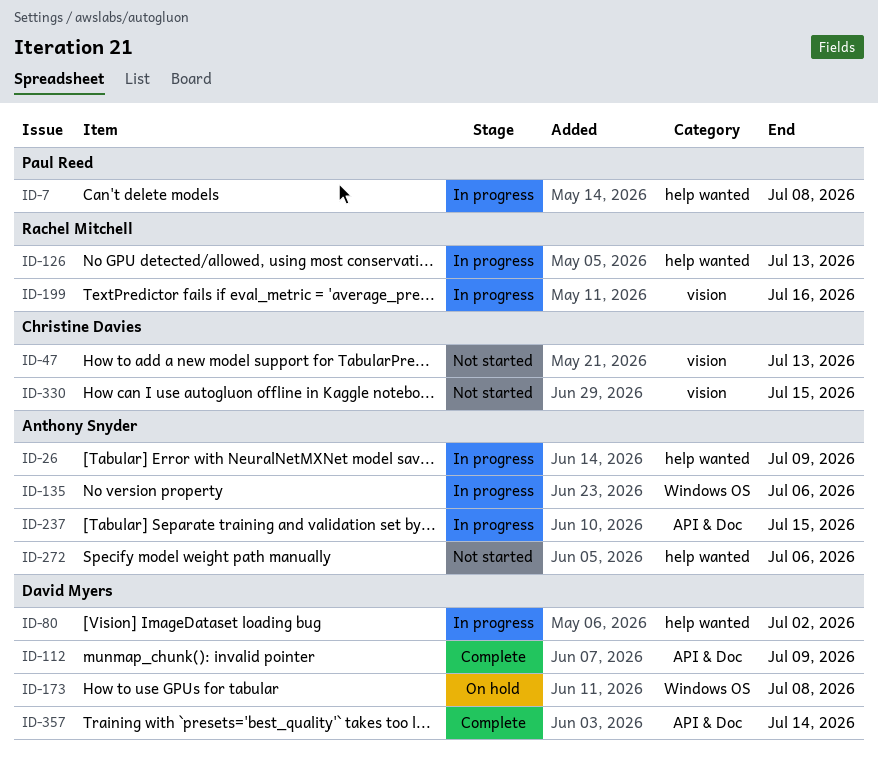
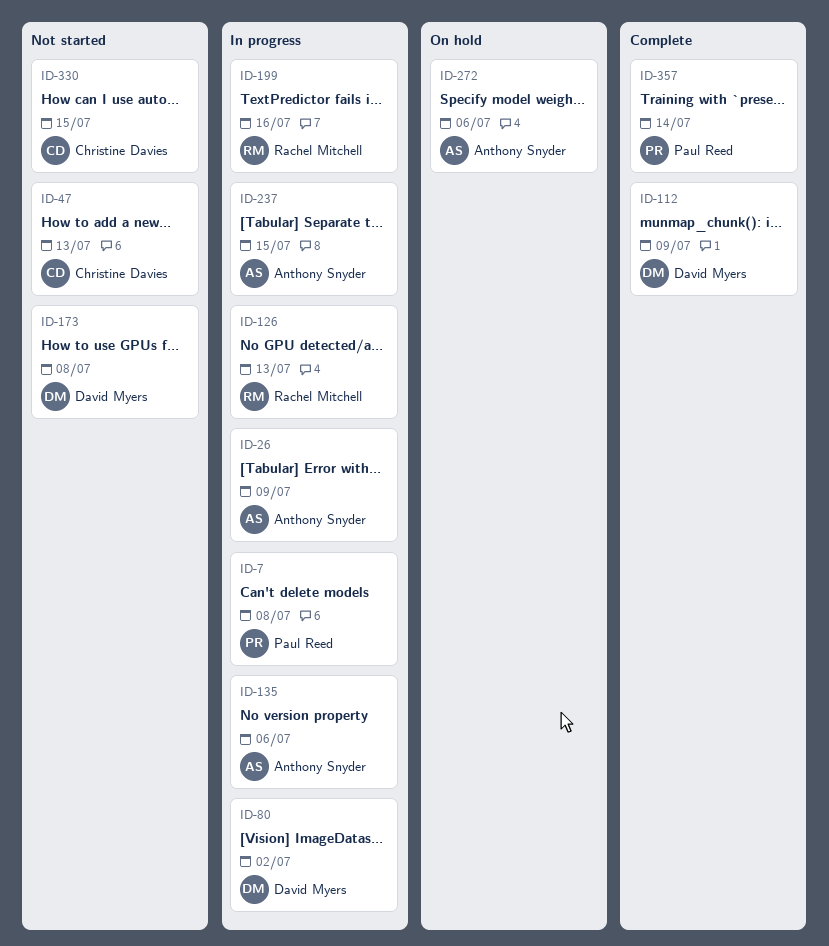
ID-173, status: On hold -> Not started
ID-272, status: Not started -> On hold
ID-357, owner: David Myers -> Paul Reed

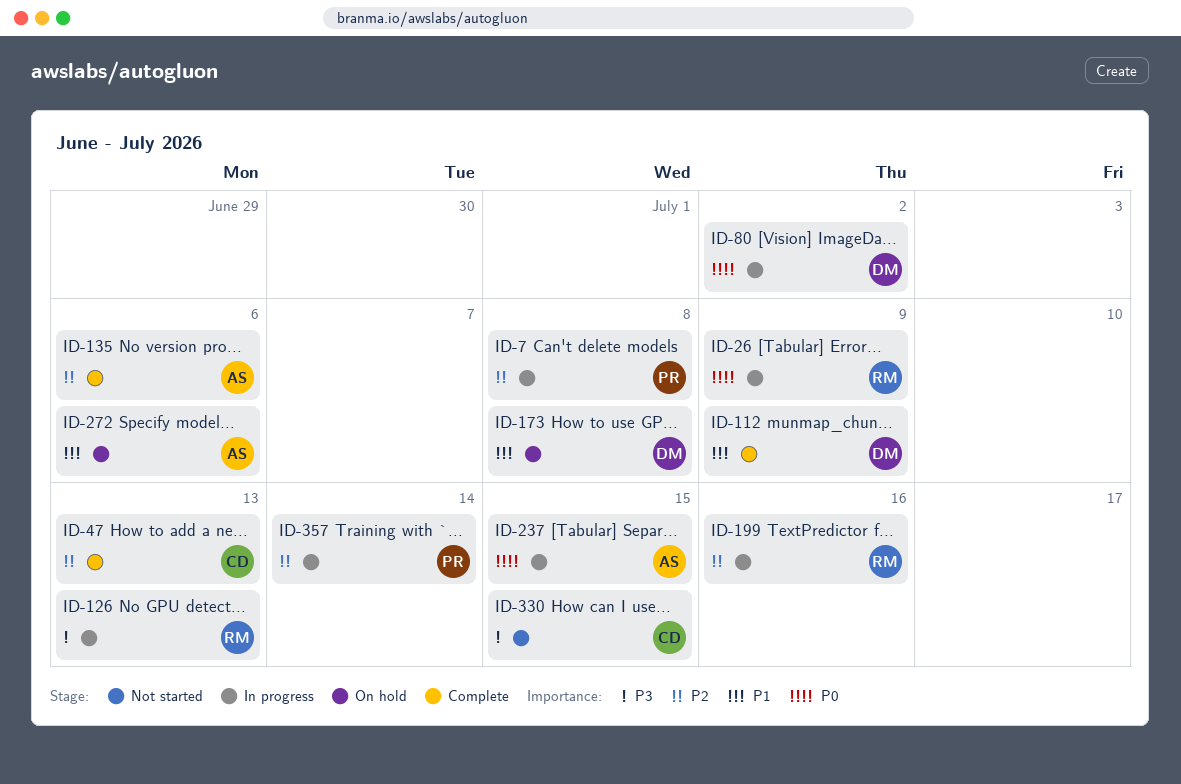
ID-26, owner: Anthony Snyder -> Rachel Mitchell
ID-47, status: Not started -> Complete
ID-135, status: In progress -> Complete
ID-173, status: Not started -> On hold
ID-357, status: Complete -> In progress

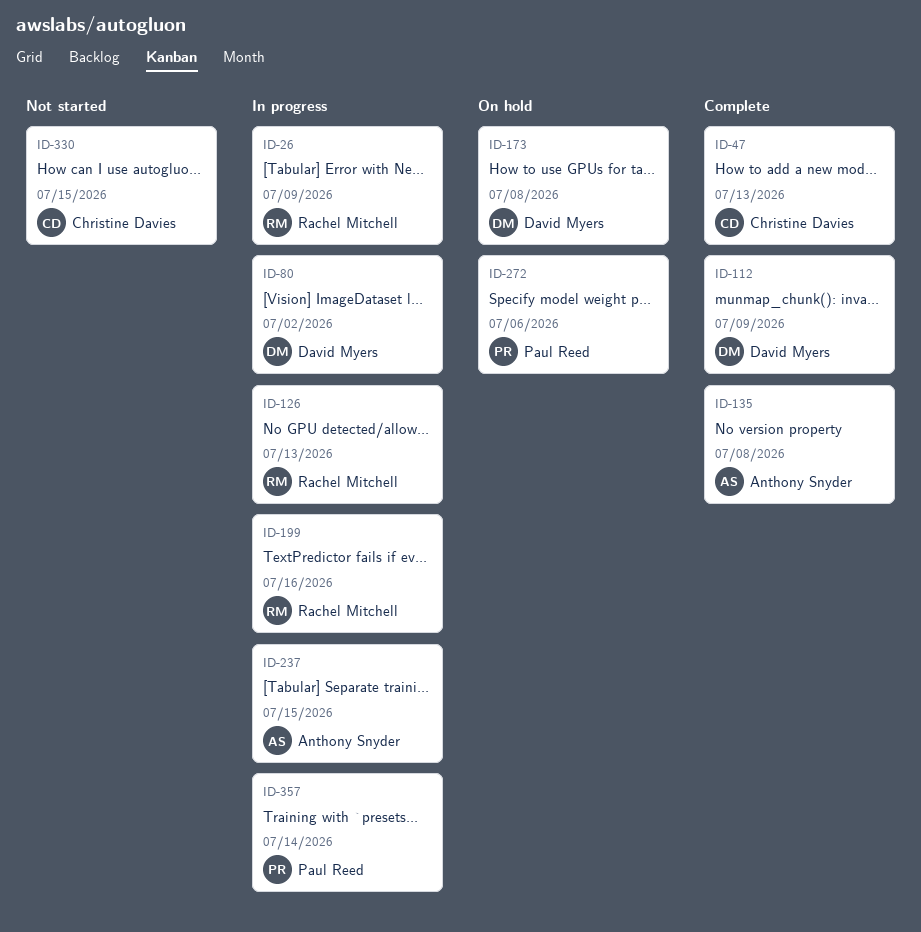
ID-7: present -> none
ID-135, due: Jul 6 -> Jul 8
ID-272, owner: Anthony Snyder -> Paul Reed

